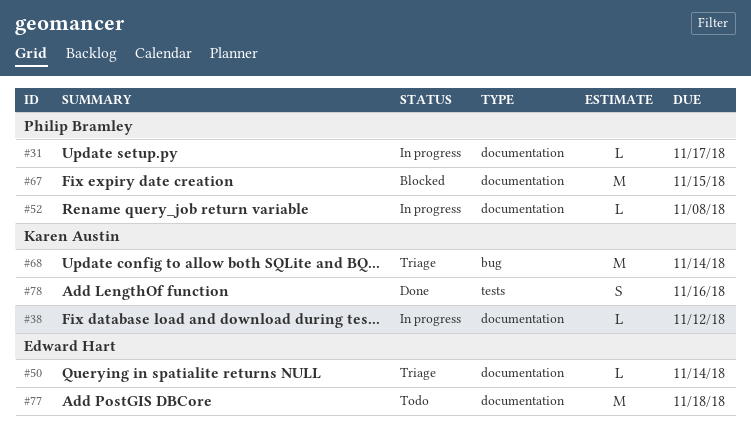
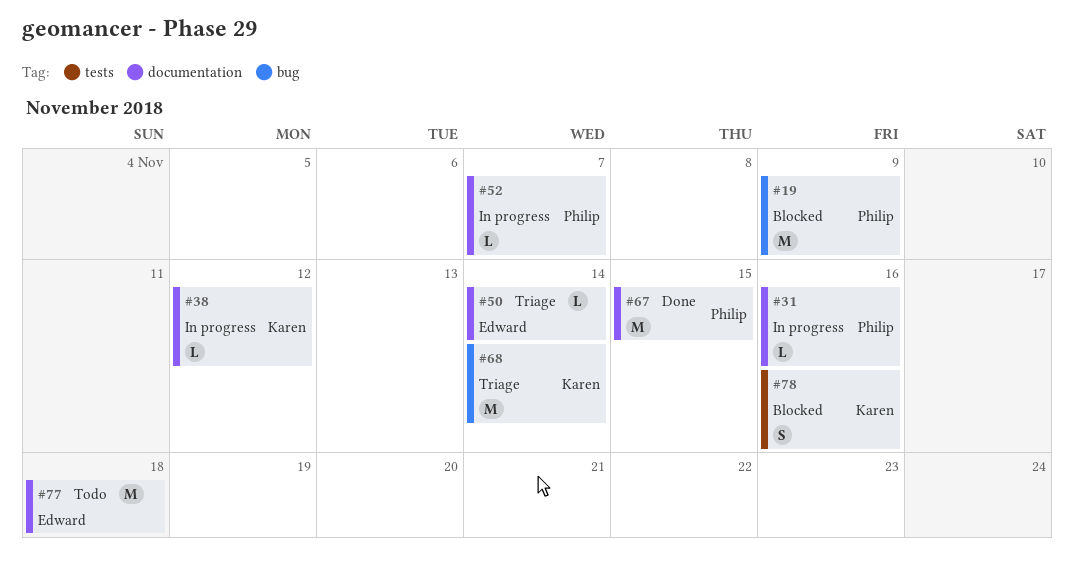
#19: none -> present
#31, due: Nov 17 -> Nov 16
#52, due: Nov 8 -> Nov 7
#67, status: Blocked -> Done
#78, status: Done -> Blocked

